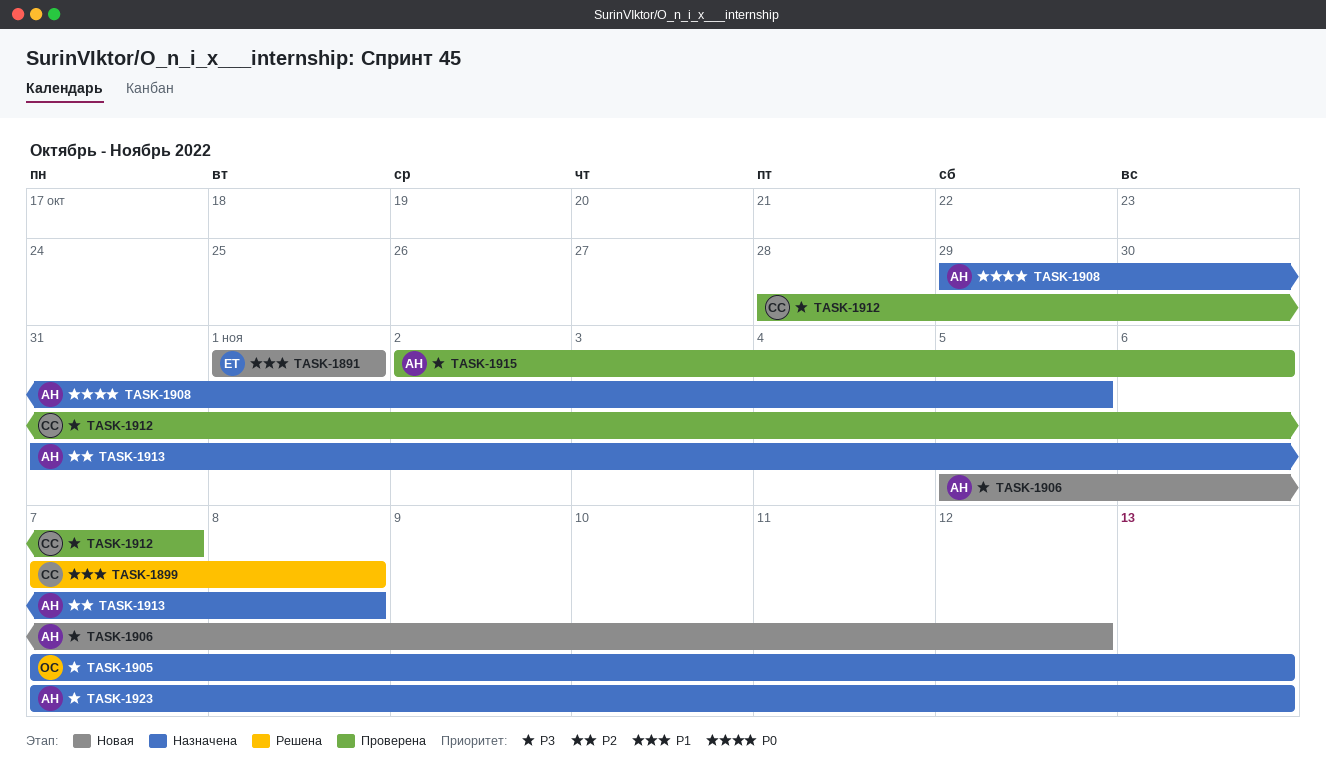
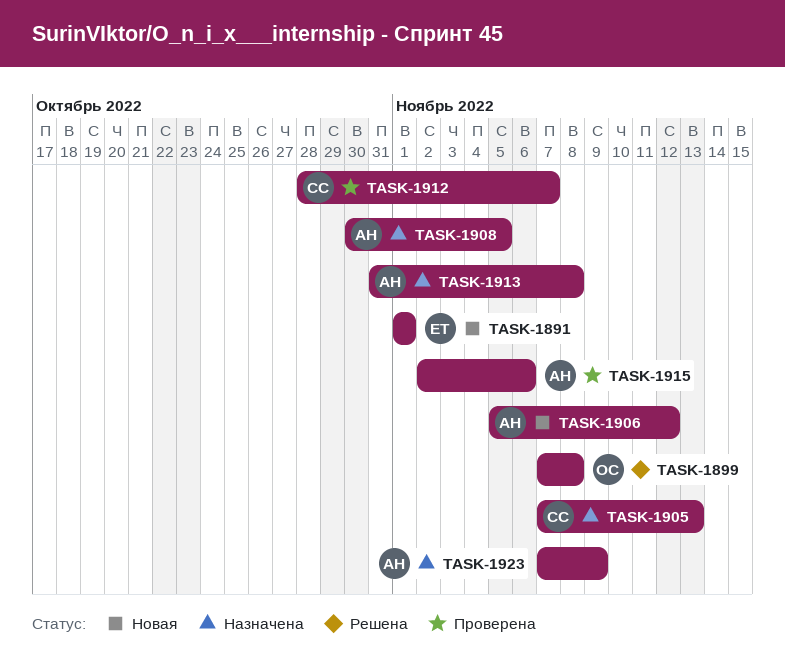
TASK-1899, owner: СС -> ОС
TASK-1905, owner: ОС -> СС
TASK-1908, start: Oct 29 -> Oct 30
TASK-1923, due: Nov 13 -> Nov 9

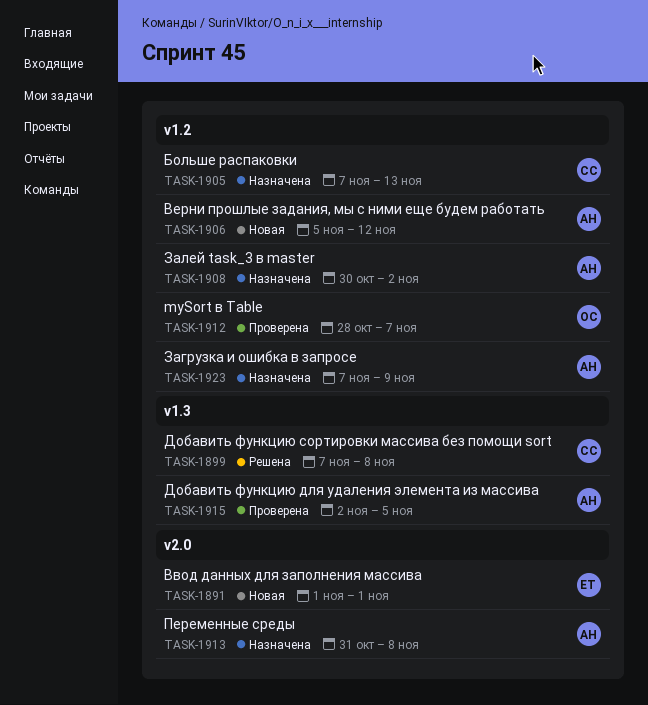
TASK-1899, owner: ОС -> СС
TASK-1908, due: Nov 5 -> Nov 2
TASK-1912, owner: СС -> ОС
TASK-1915, due: Nov 6 -> Nov 5

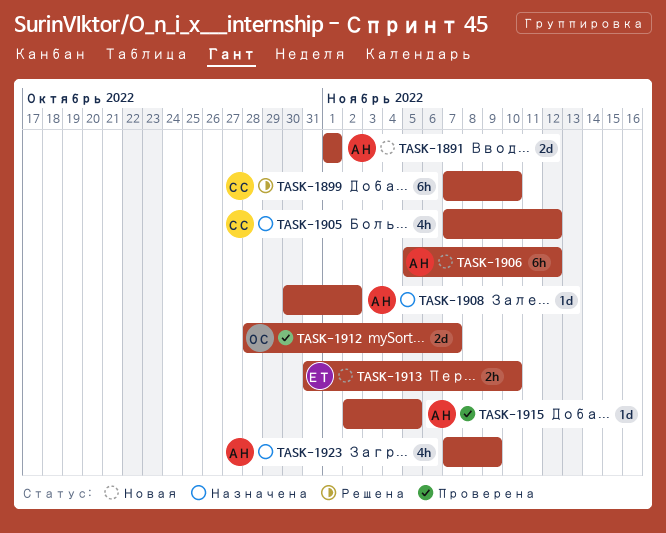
TASK-1891, owner: ЕТ -> АН
TASK-1899, due: Nov 8 -> Nov 10
TASK-1905, due: Nov 13 -> Nov 12
TASK-1913, status: Назначена -> Новая
TASK-1913, owner: АН -> ЕТ
TASK-1913, due: Nov 8 -> Nov 10

